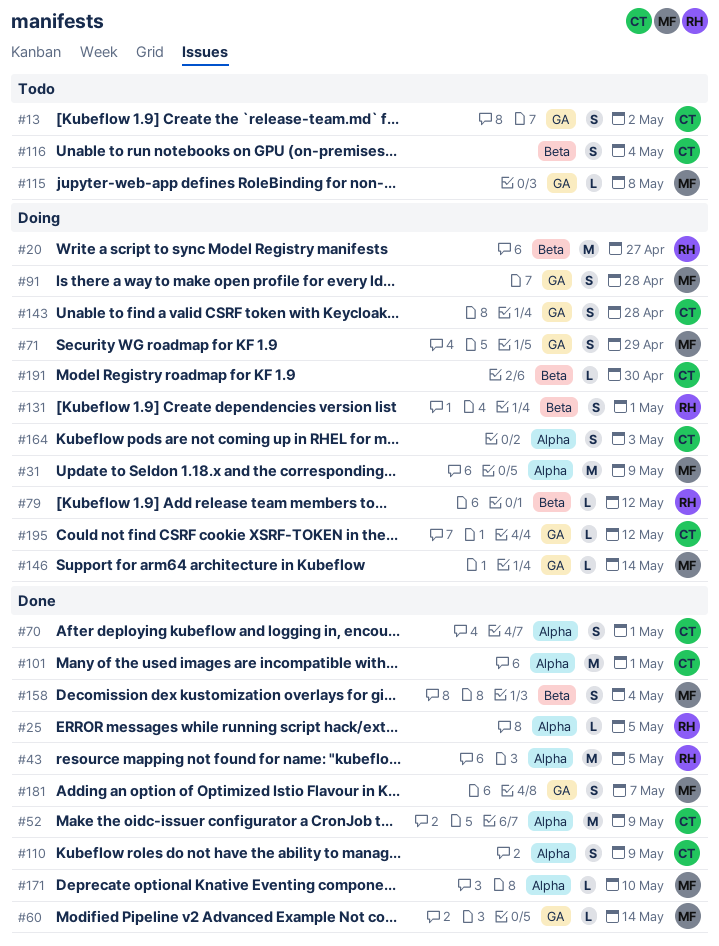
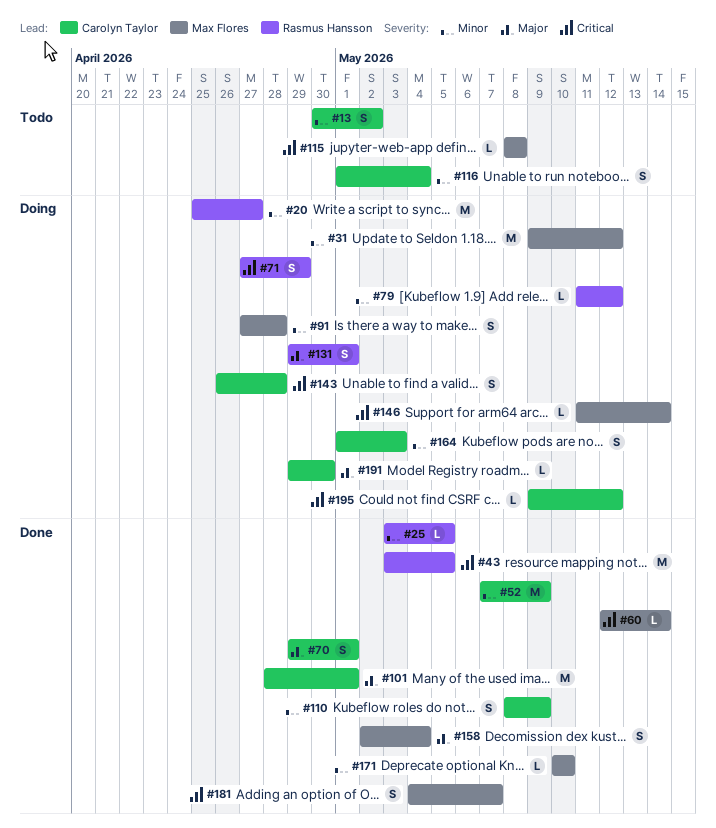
#31, due: May 9 -> May 12
#71, owner: Max Flores -> Rasmus Hansson

